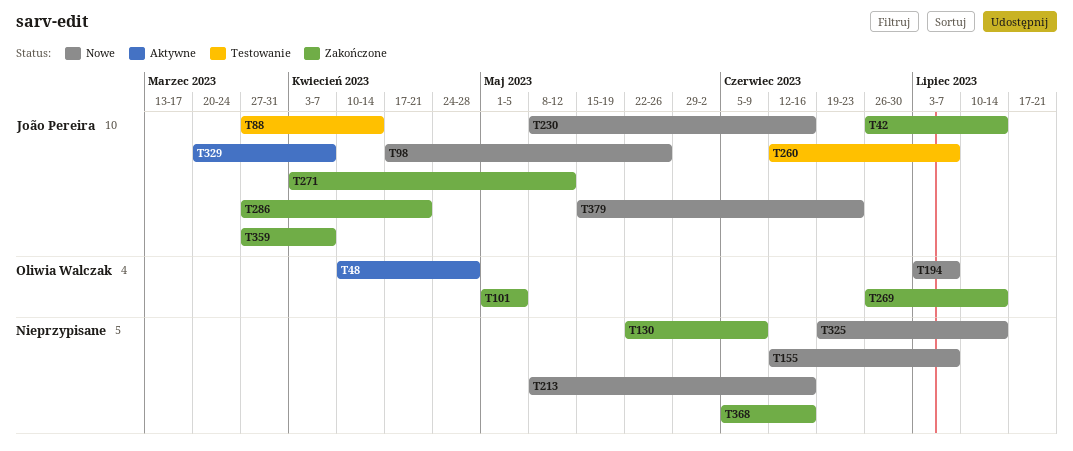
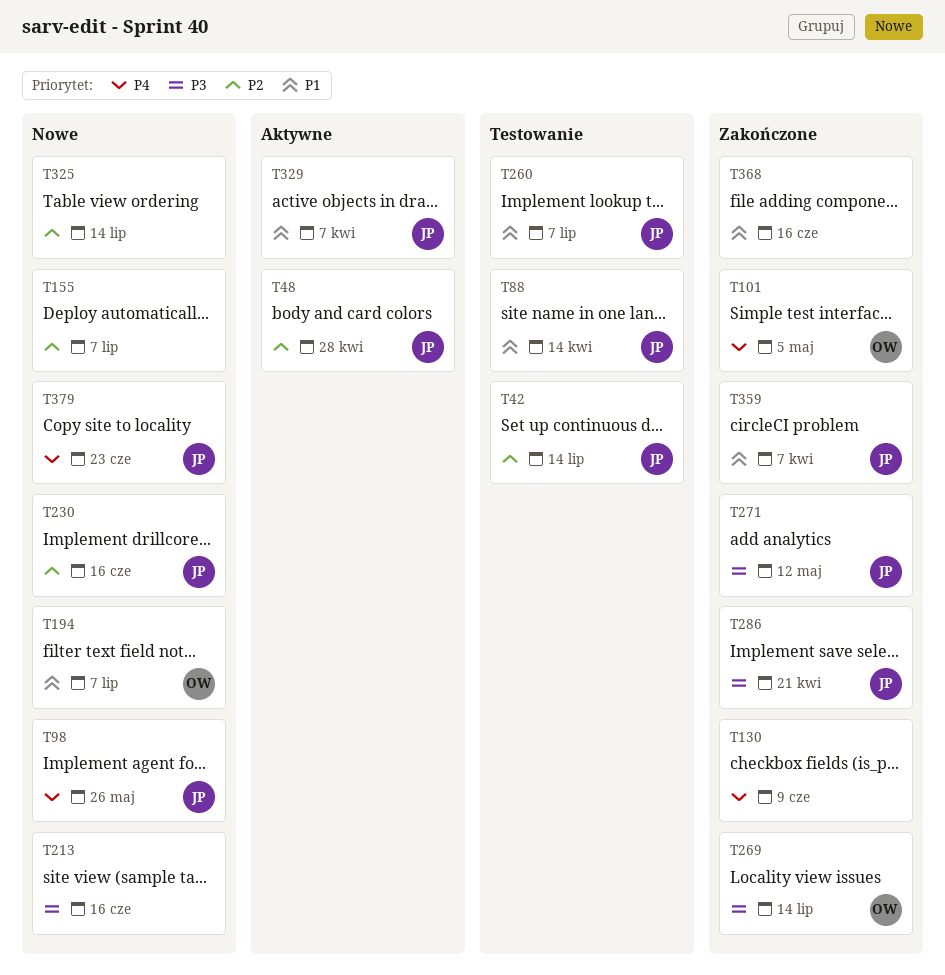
T42, status: Zakończone -> Testowanie
T48, owner: Oliwia Walczak -> João Pereira

